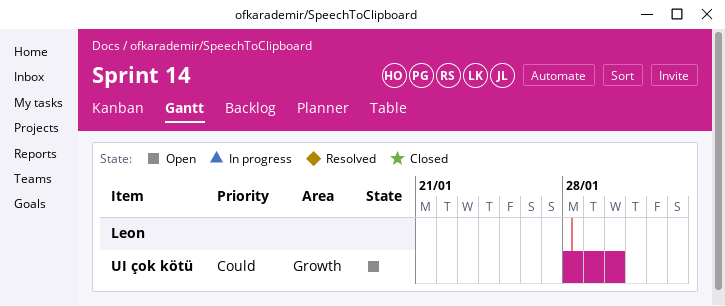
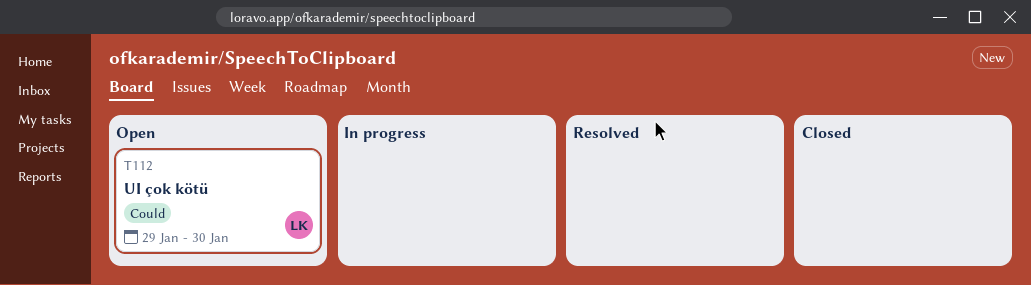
UI çok kötü, start: Jan 28 -> Jan 29

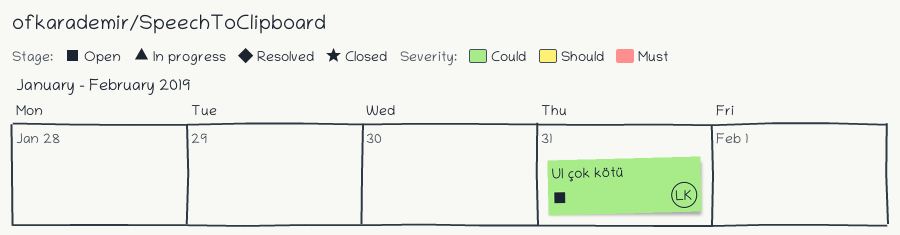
UI çok kötü, due: Jan 30 -> Jan 31

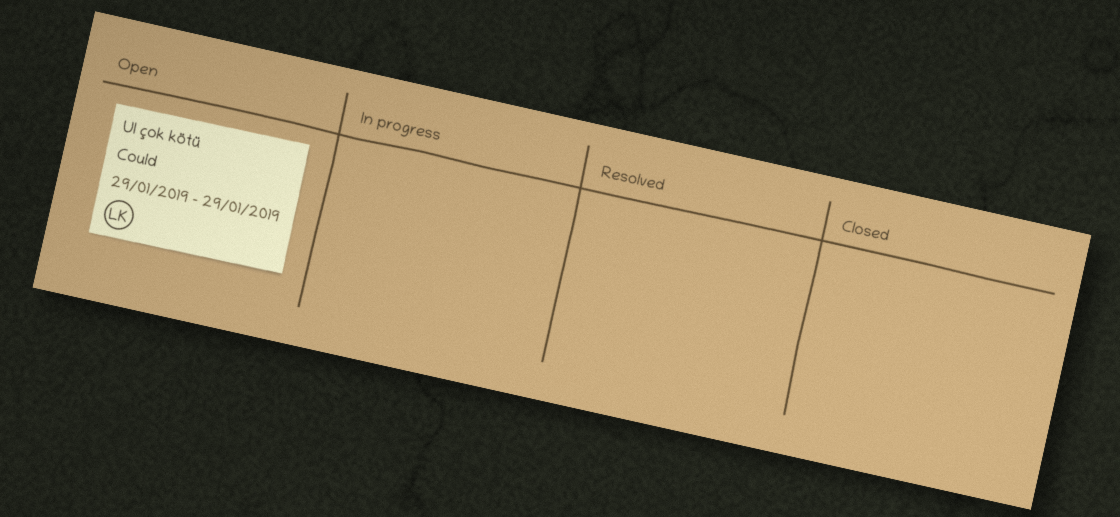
UI çok kötü, due: Jan 31 -> Jan 29

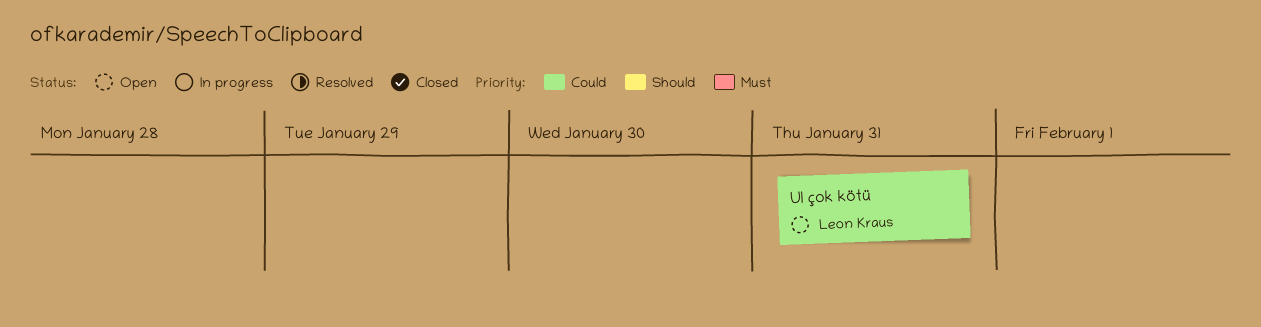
UI çok kötü, due: Jan 29 -> Jan 31

